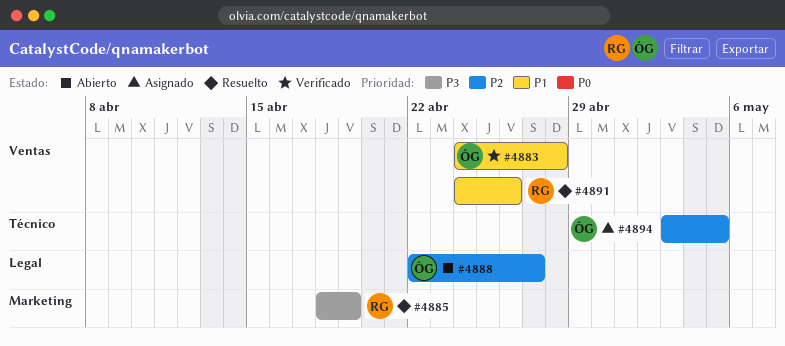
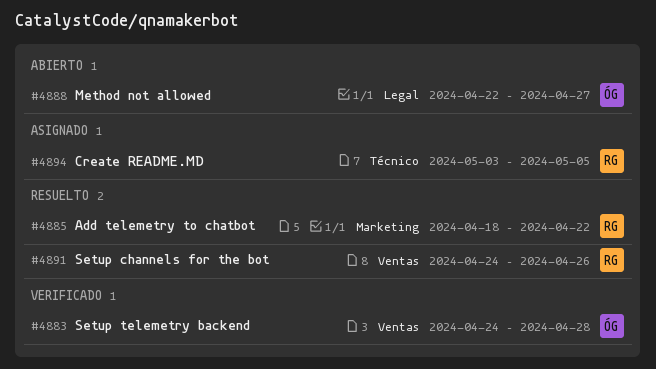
#4885, due: Apr 19 -> Apr 22
#4894, owner: ÓG -> RG

